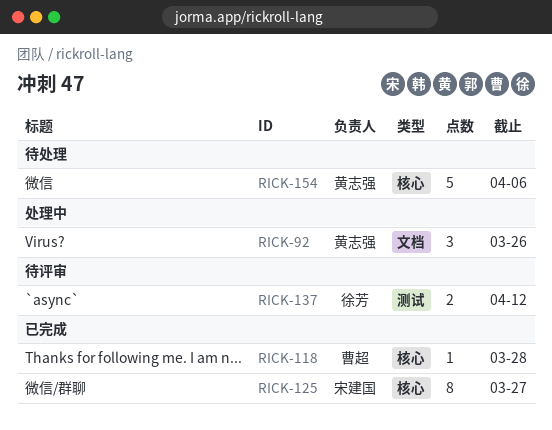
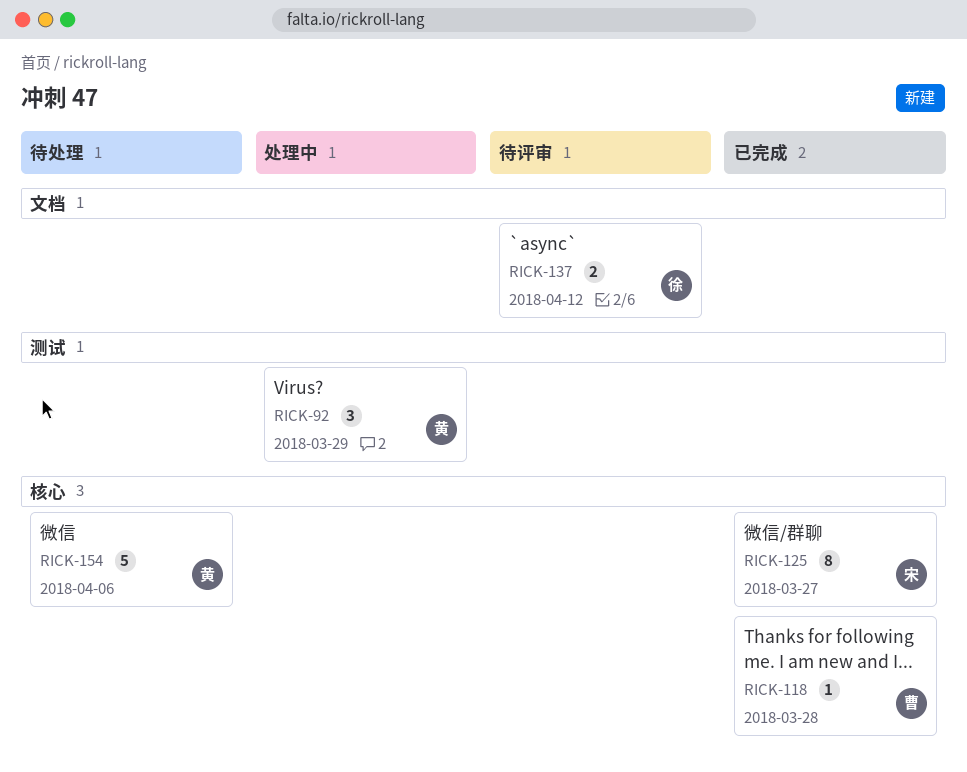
RICK-92, label: 文档 -> 测试
RICK-92, due: Mar 26 -> Mar 29
RICK-137, label: 测试 -> 文档

